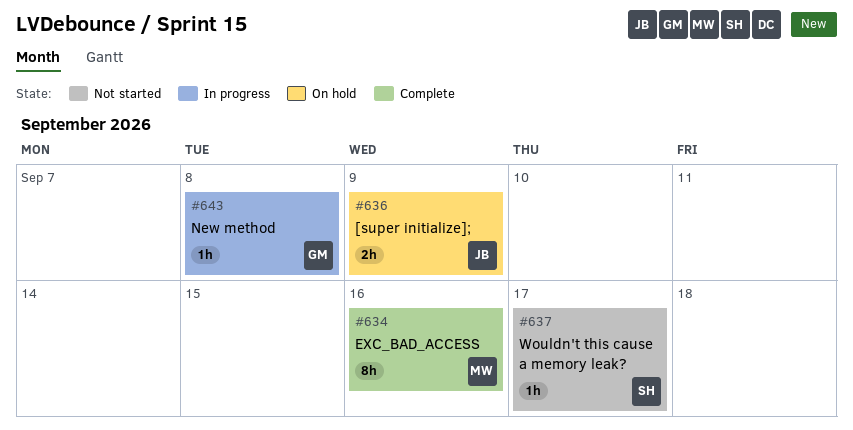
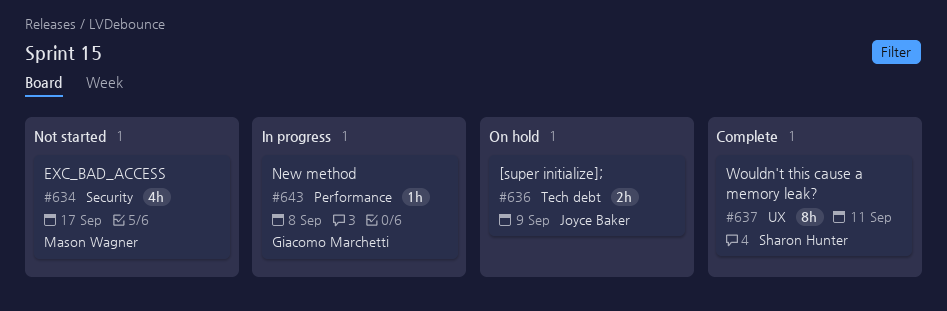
#634, status: Complete -> Not started
#634, estimate: 8h -> 4h
#634, due: Sep 16 -> Sep 17
#637, status: Not started -> Complete
#637, estimate: 1h -> 8h
#637, due: Sep 17 -> Sep 11

